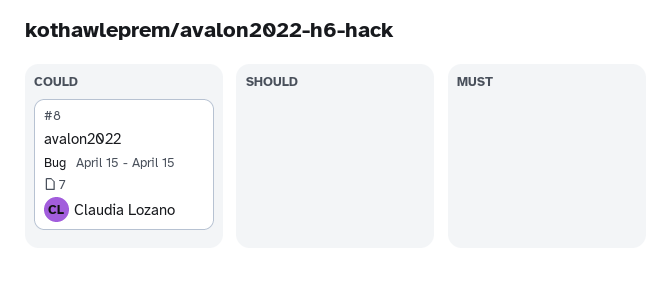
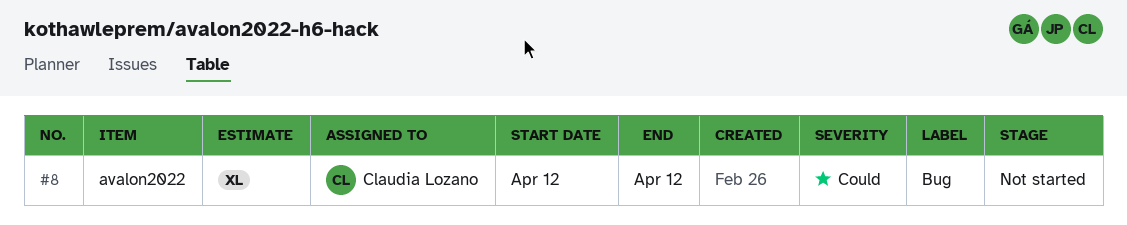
#8, start: Apr 15 -> Apr 12
#8, due: Apr 15 -> Apr 12

